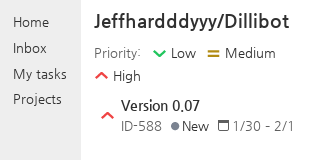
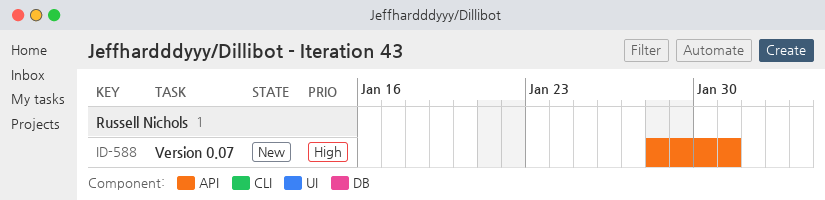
ID-588, start: Jan 30 -> Jan 28
ID-588, due: Feb 1 -> Jan 31

